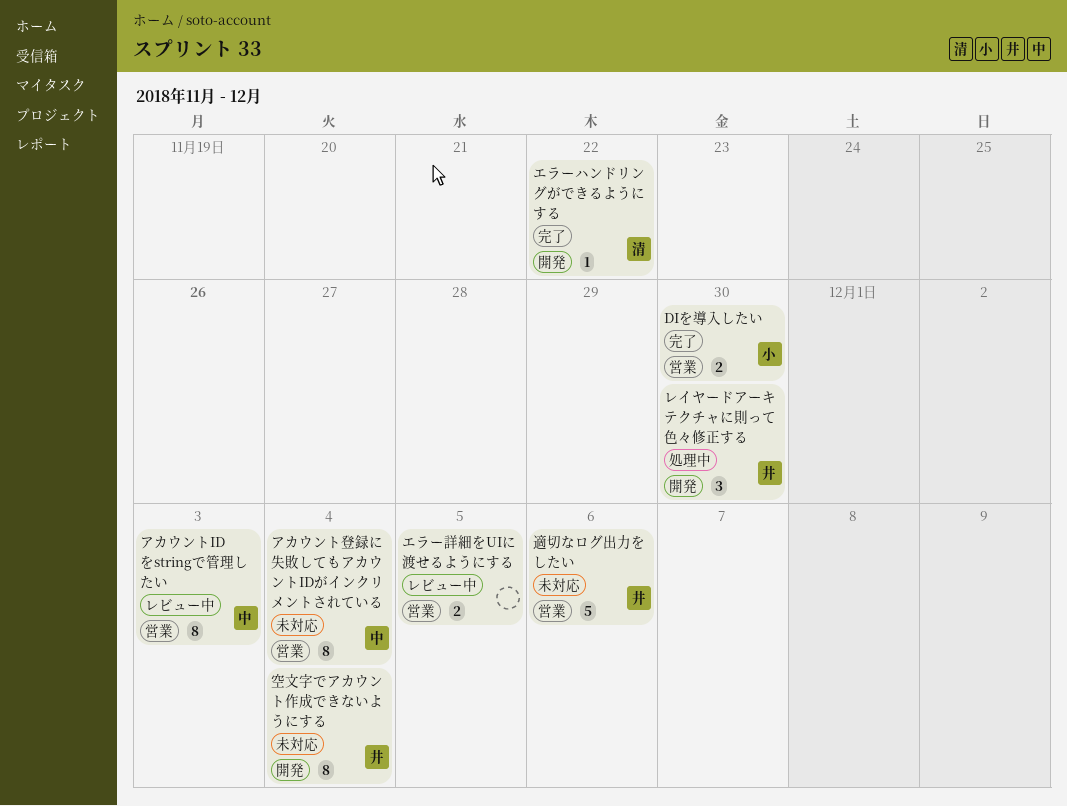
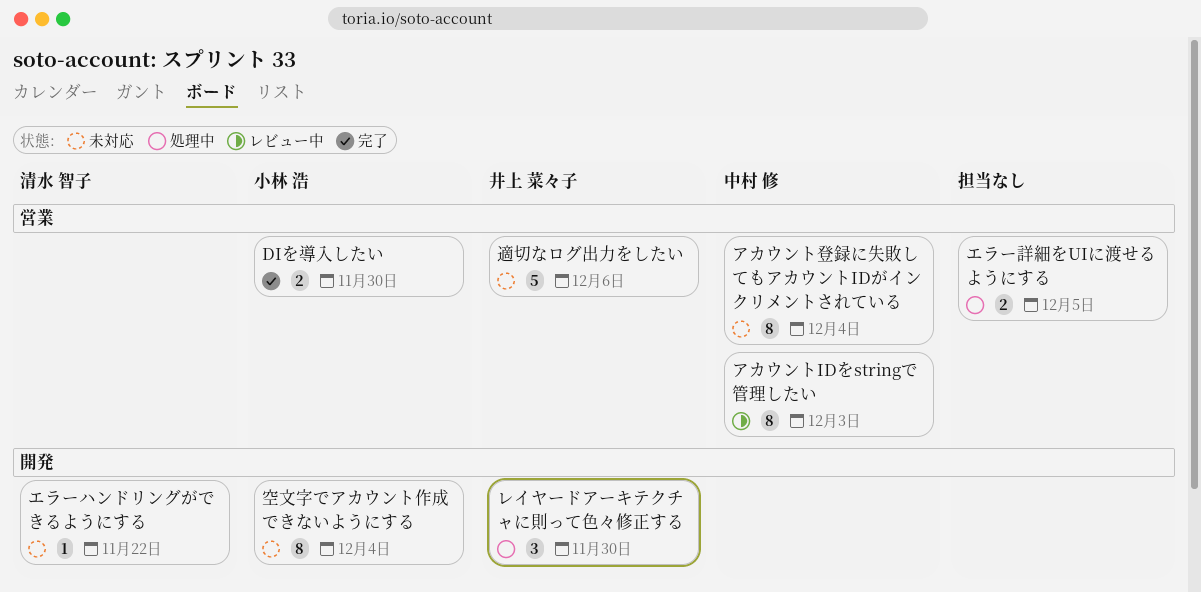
エラーハンドリングができるようにする, status: 完了 -> 未対応
エラー詳細をUIに渡せるようにする, status: レビュー中 -> 処理中
空文字でアカウント作成できないようにする, owner: 井上 菜々子 -> 小林 浩

